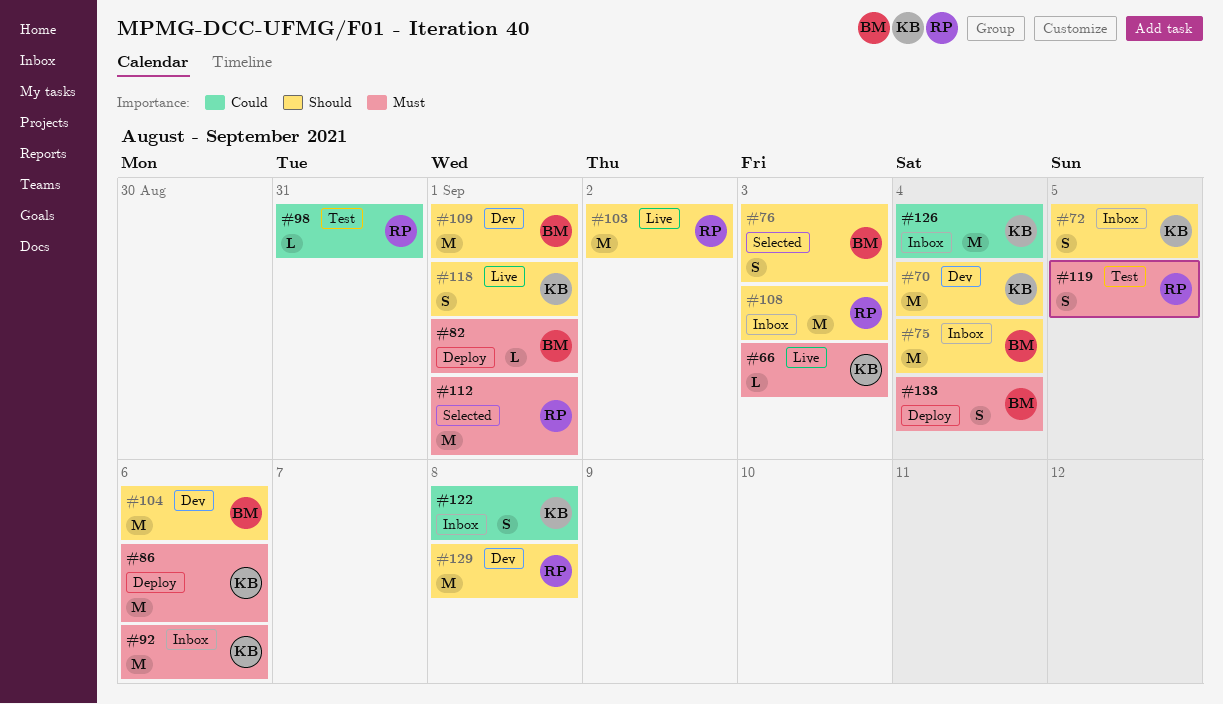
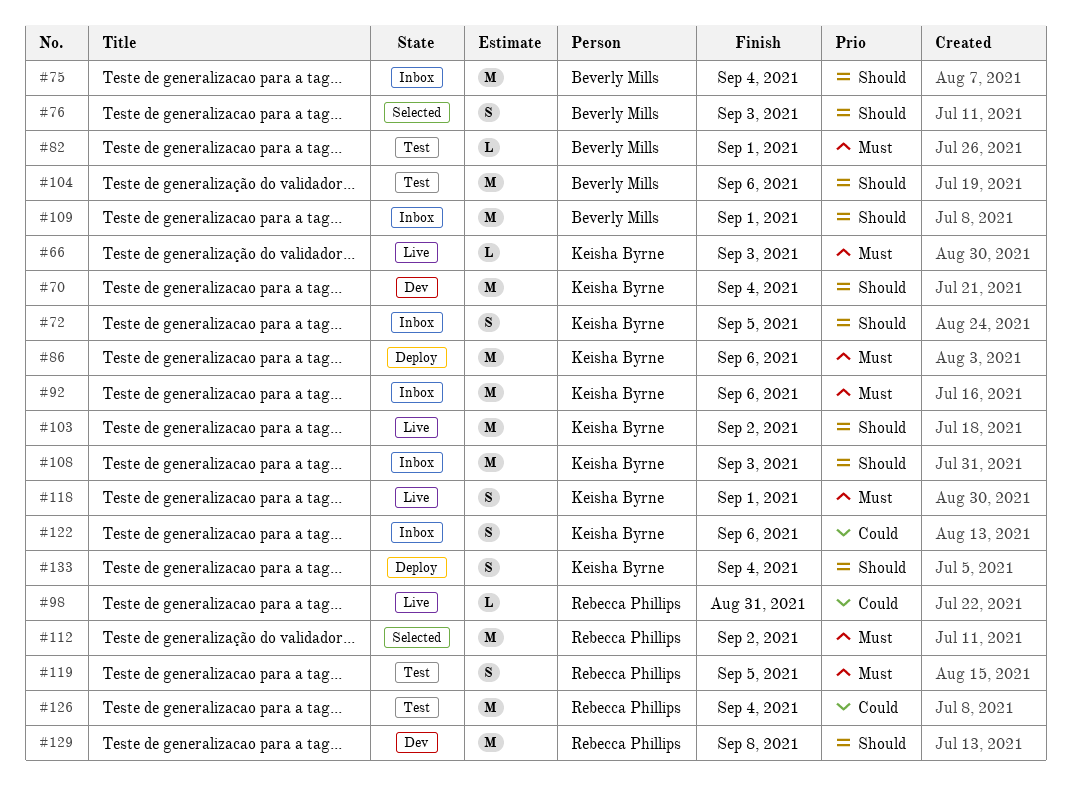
#82, status: Deploy -> Test
#98, status: Test -> Live
#103, owner: Rebecca Phillips -> Keisha Byrne
#104, status: Dev -> Test
#108, owner: Rebecca Phillips -> Keisha Byrne
#109, status: Dev -> Inbox
#112, due: Sep 1 -> Sep 2
#118, priority: Should -> Must
#122, due: Sep 8 -> Sep 6
#126, status: Inbox -> Test
#126, owner: Keisha Byrne -> Rebecca Phillips
#133, owner: Beverly Mills -> Keisha Byrne
#133, priority: Must -> Should

